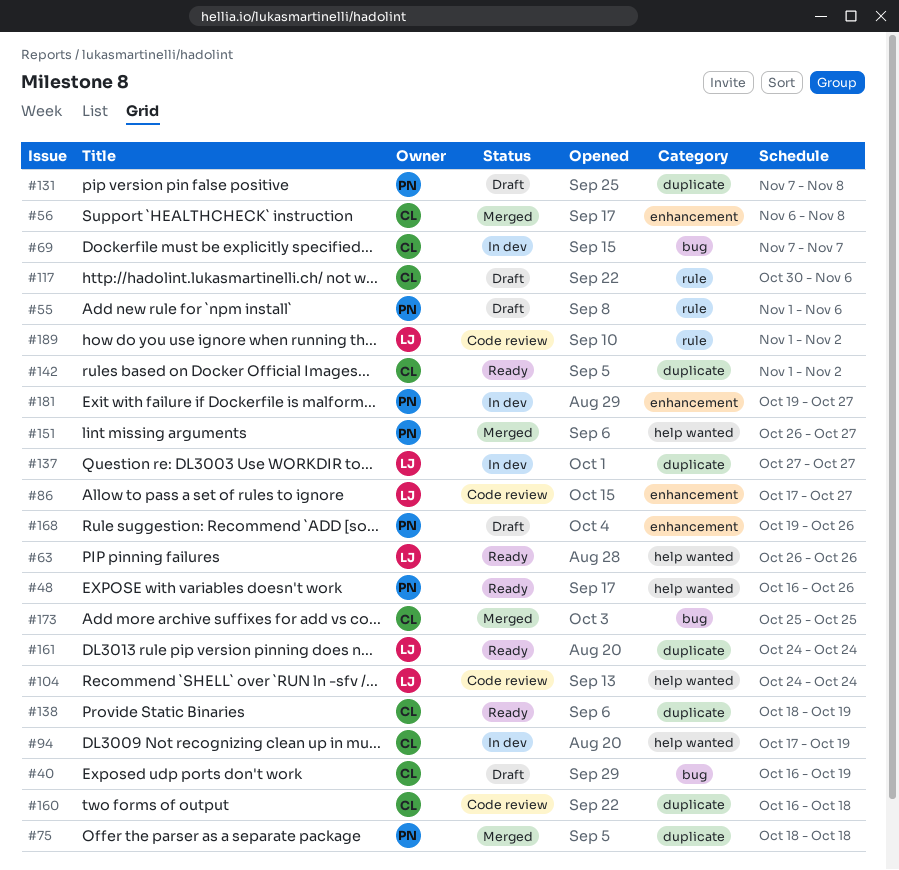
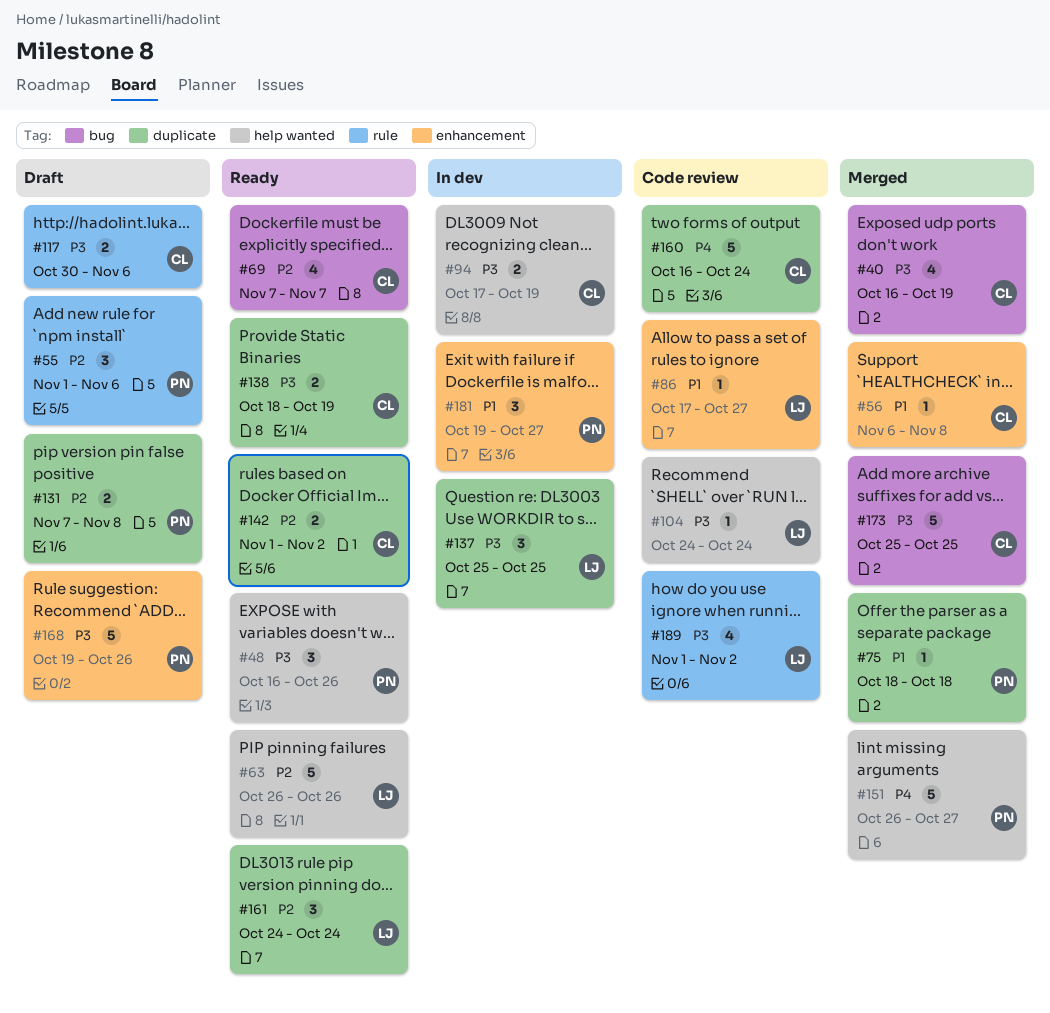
#40, status: Draft -> Merged
#69, status: In dev -> Ready
#137, start: Oct 27 -> Oct 25
#137, due: Oct 27 -> Oct 25
#160, due: Oct 18 -> Oct 24

